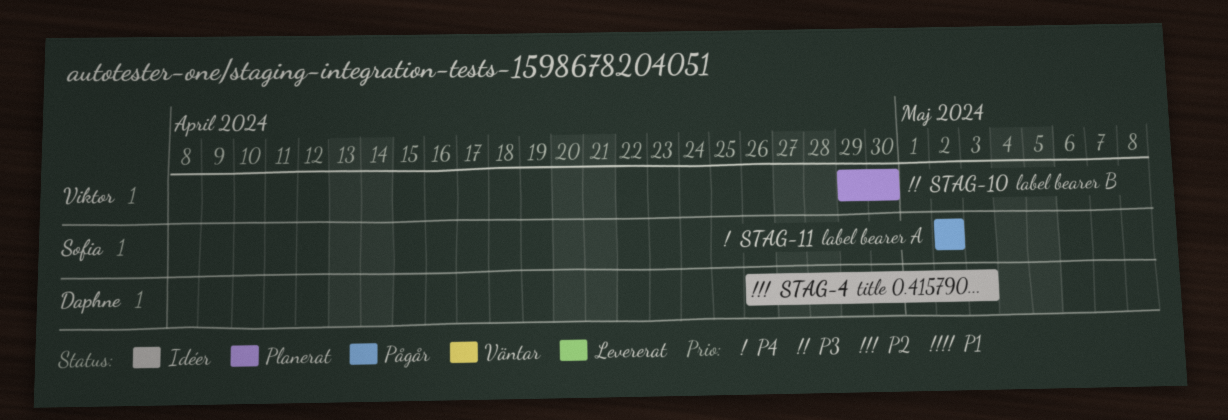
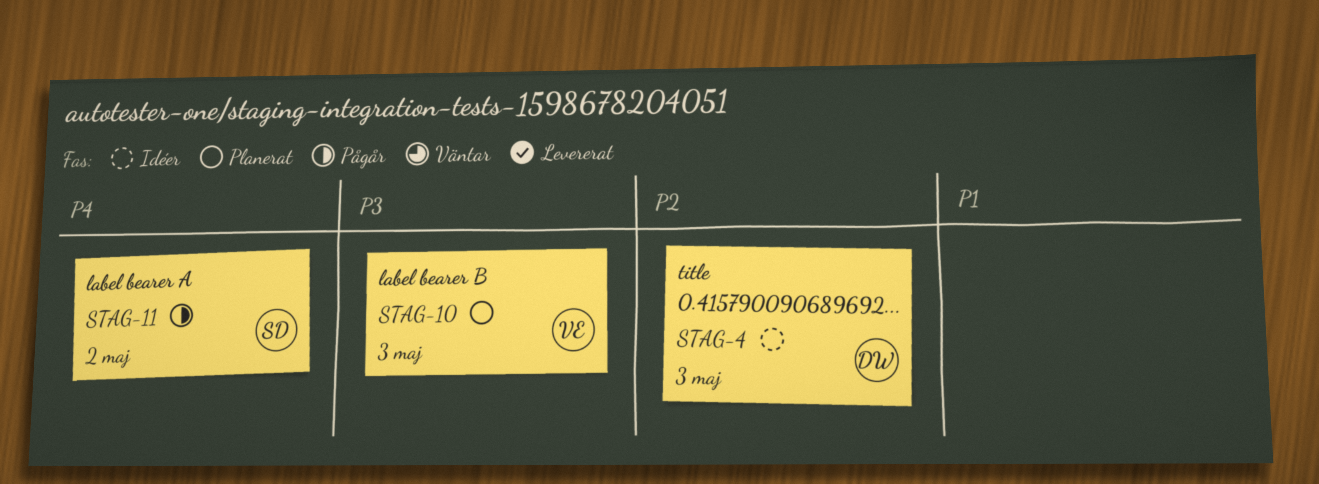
STAG-10, due: Apr 30 -> May 3

